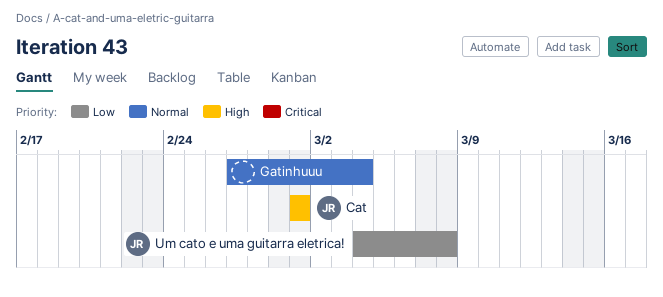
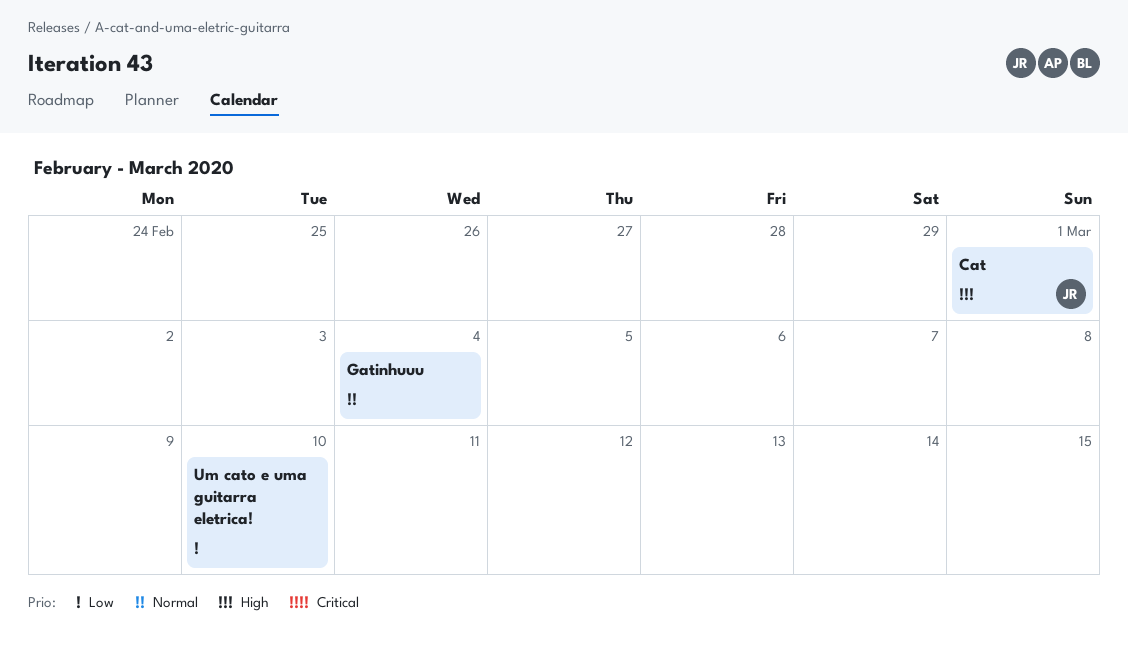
Um cato e uma guitarra eletrica!, owner: JR -> none
Um cato e uma guitarra eletrica!, due: Mar 8 -> Mar 10

